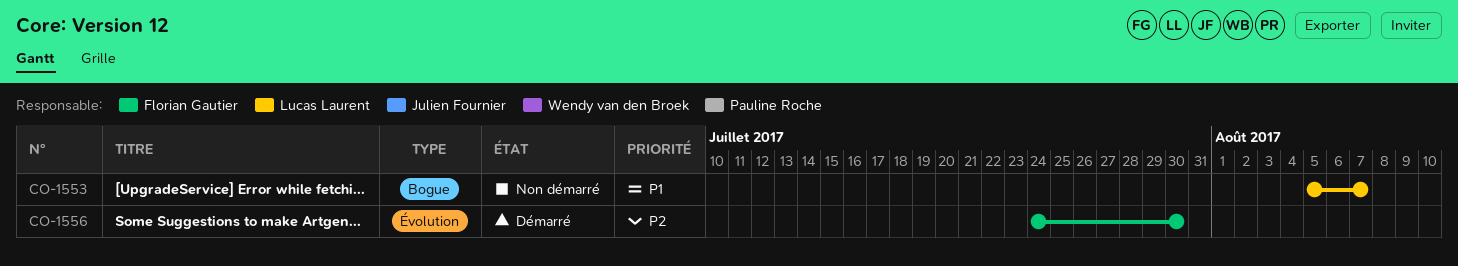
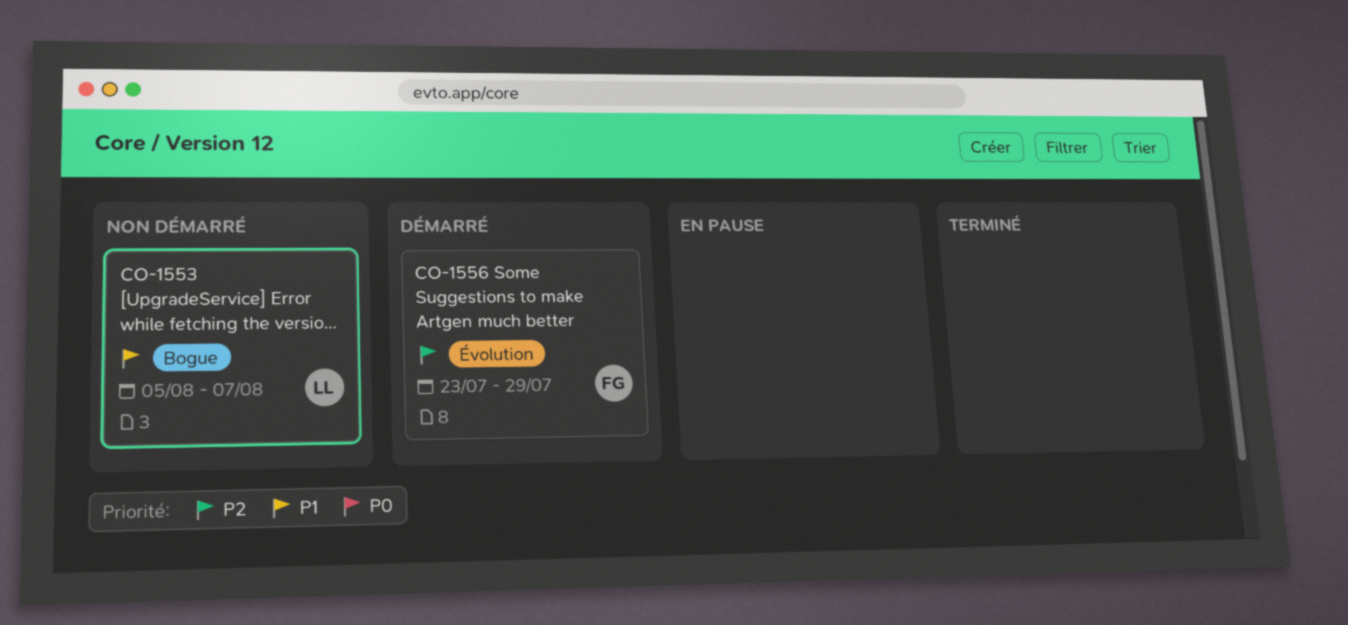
CO-1556, start: Jul 24 -> Jul 23
CO-1556, due: Jul 30 -> Jul 29

